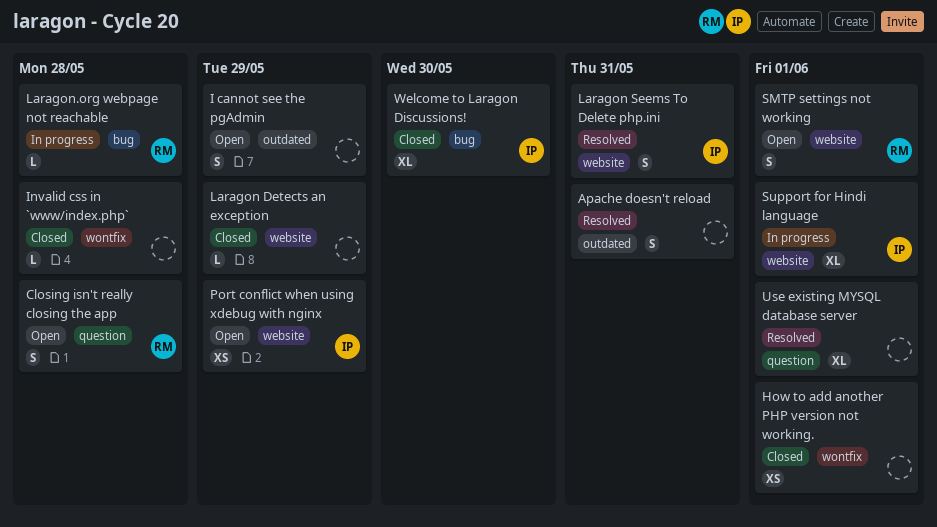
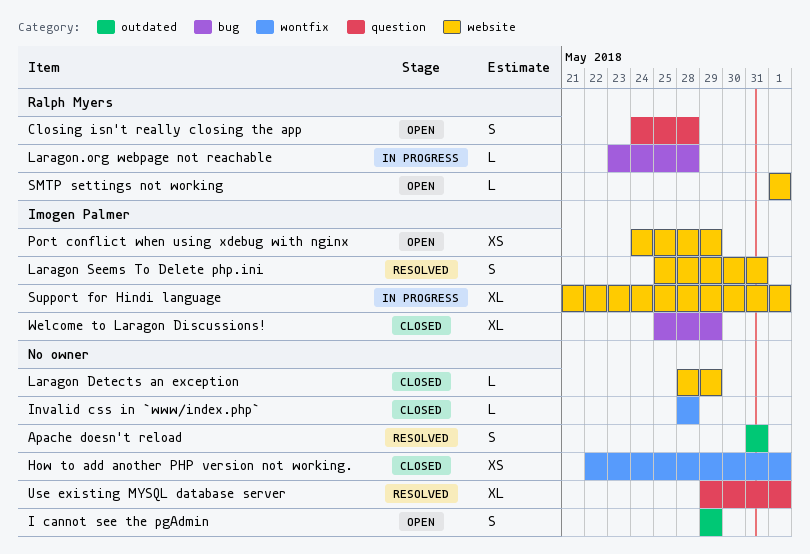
SMTP settings not working, estimate: S -> L
Welcome to Laragon Discussions!, due: May 30 -> May 29

